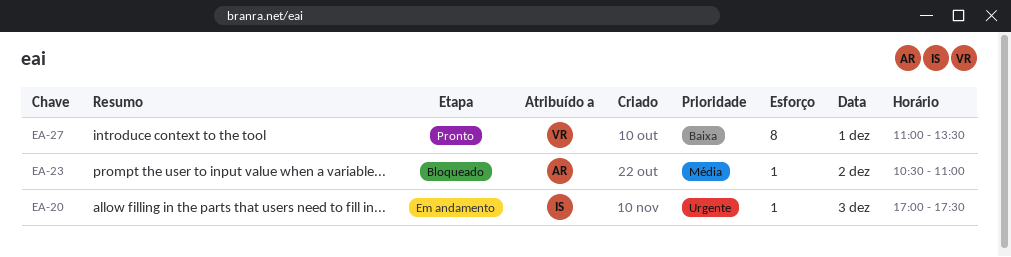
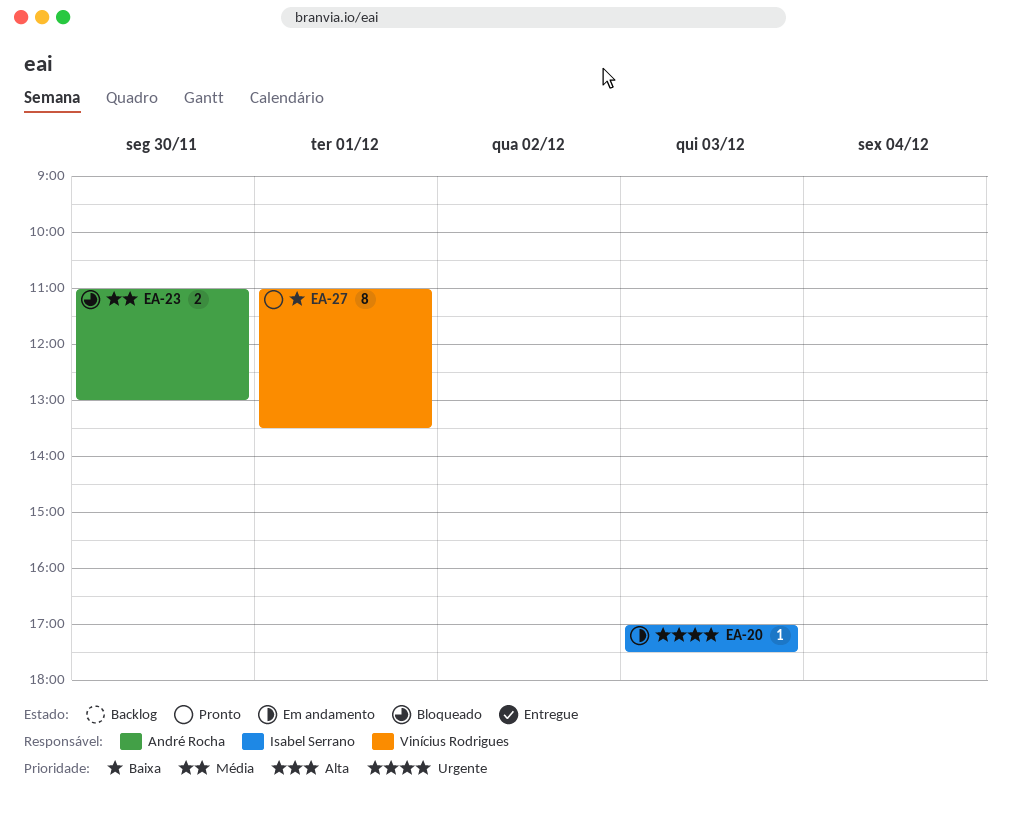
EA-23, estimate: 1 -> 2
EA-23, day: Dec 2 -> Nov 30
EA-23, begins: 10:30 -> 11:00
EA-23, ends: 11:00 -> 13:00

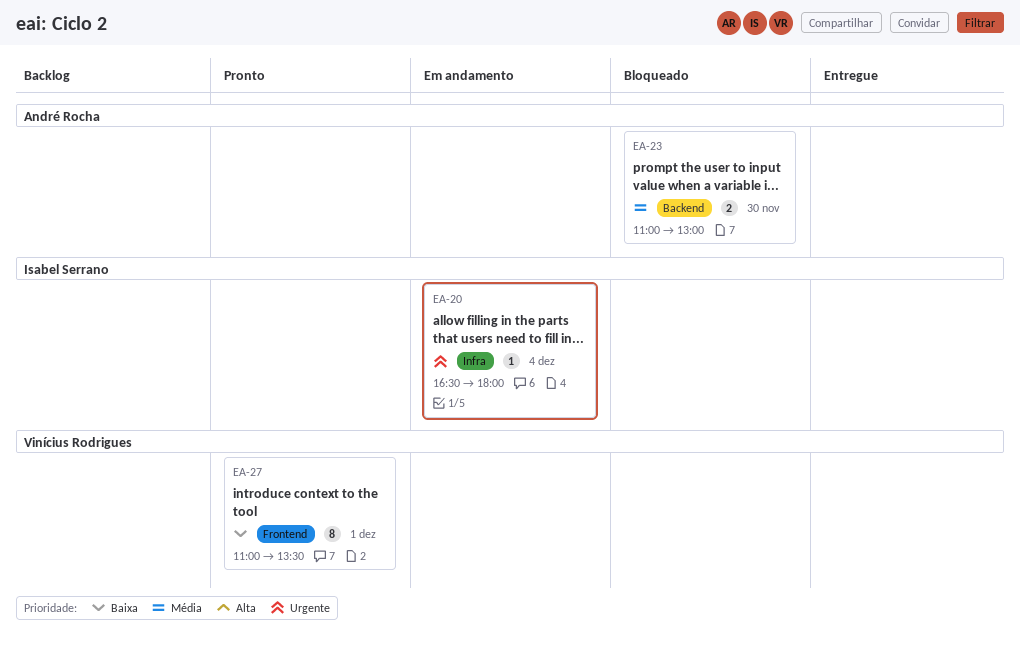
EA-20, day: Dec 3 -> Dec 4
EA-20, begins: 17:00 -> 16:30
EA-20, ends: 17:30 -> 18:00

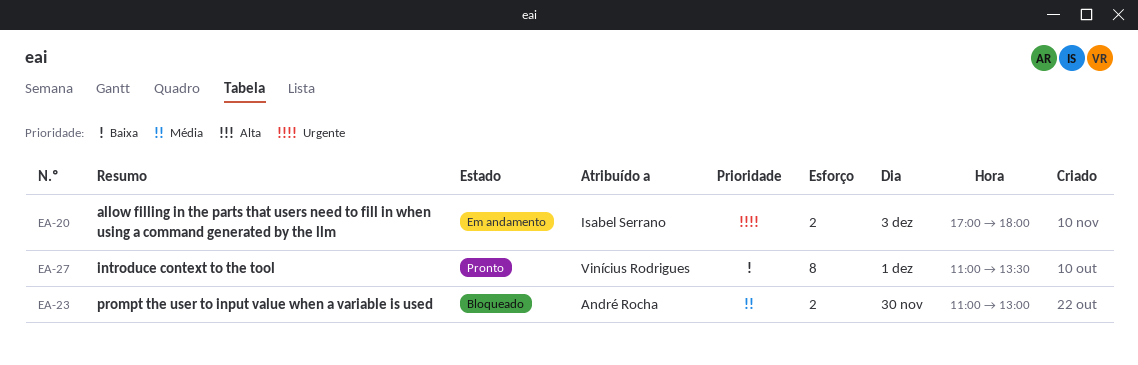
EA-20, estimate: 1 -> 2
EA-20, day: Dec 4 -> Dec 3
EA-20, begins: 16:30 -> 17:00

